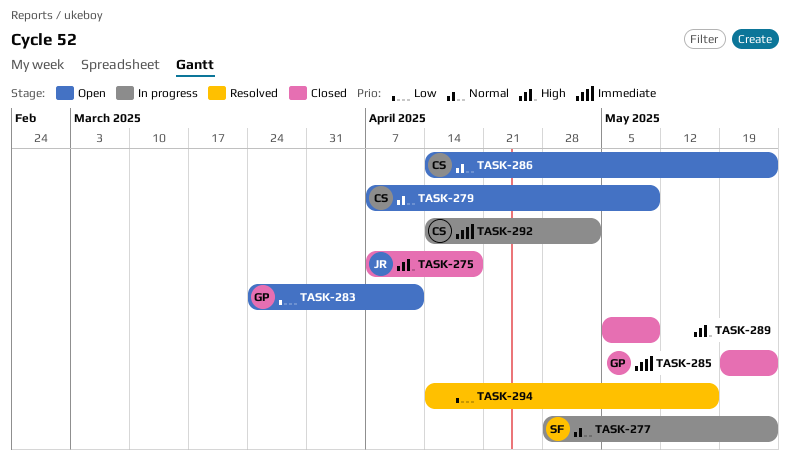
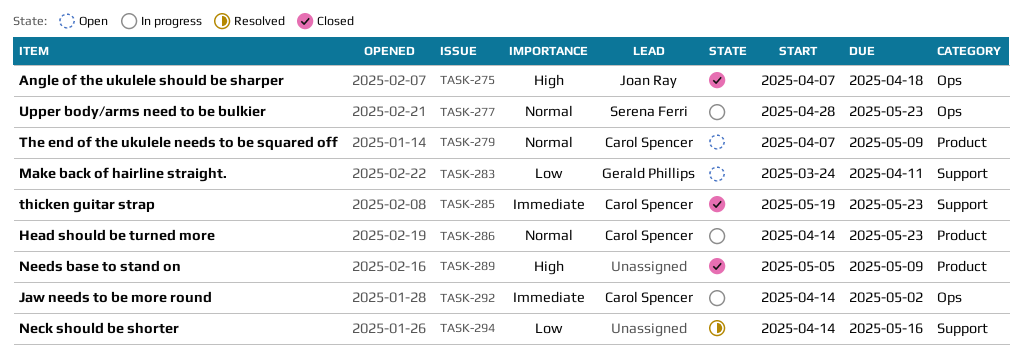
TASK-285, owner: Gerald Phillips -> Carol Spencer
TASK-286, status: Open -> In progress

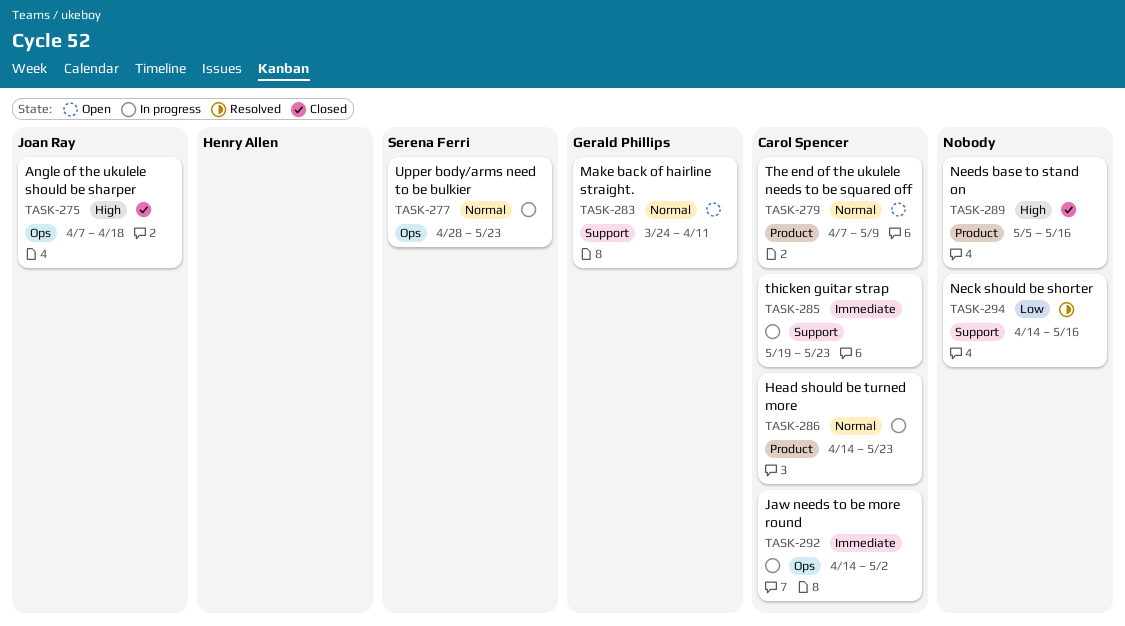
TASK-283, priority: Low -> Normal
TASK-285, status: Closed -> In progress
TASK-289, due: May 9 -> May 16

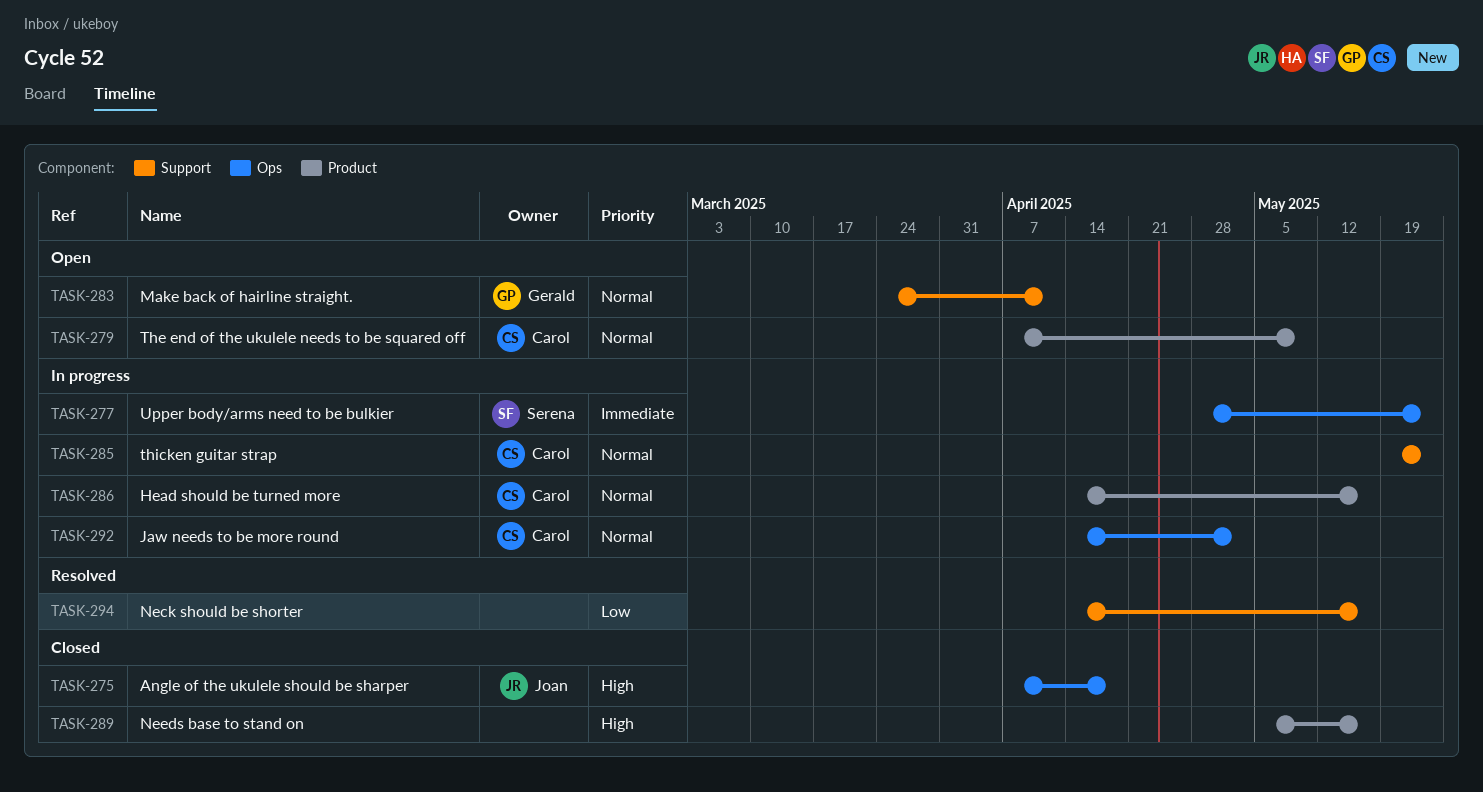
TASK-277, priority: Normal -> Immediate
TASK-285, priority: Immediate -> Normal
TASK-286, due: May 23 -> May 16
TASK-292, priority: Immediate -> Normal

